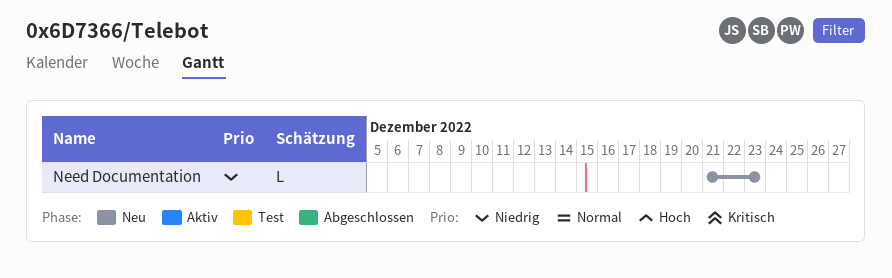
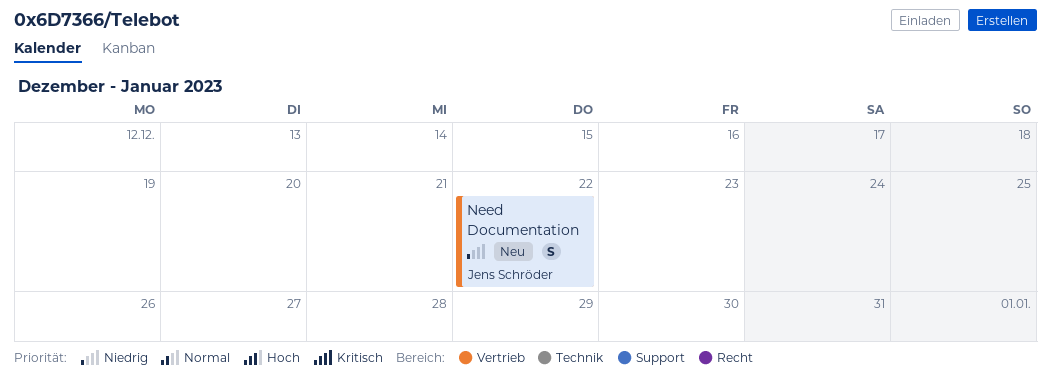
Need Documentation, estimate: L -> S
Need Documentation, due: Dec 23 -> Dec 22

